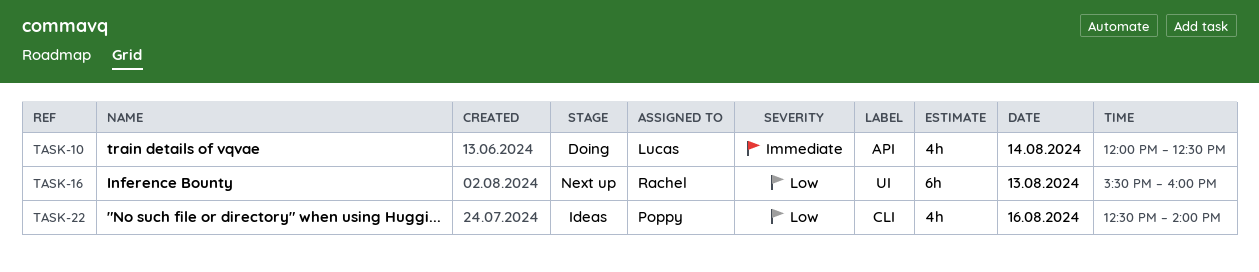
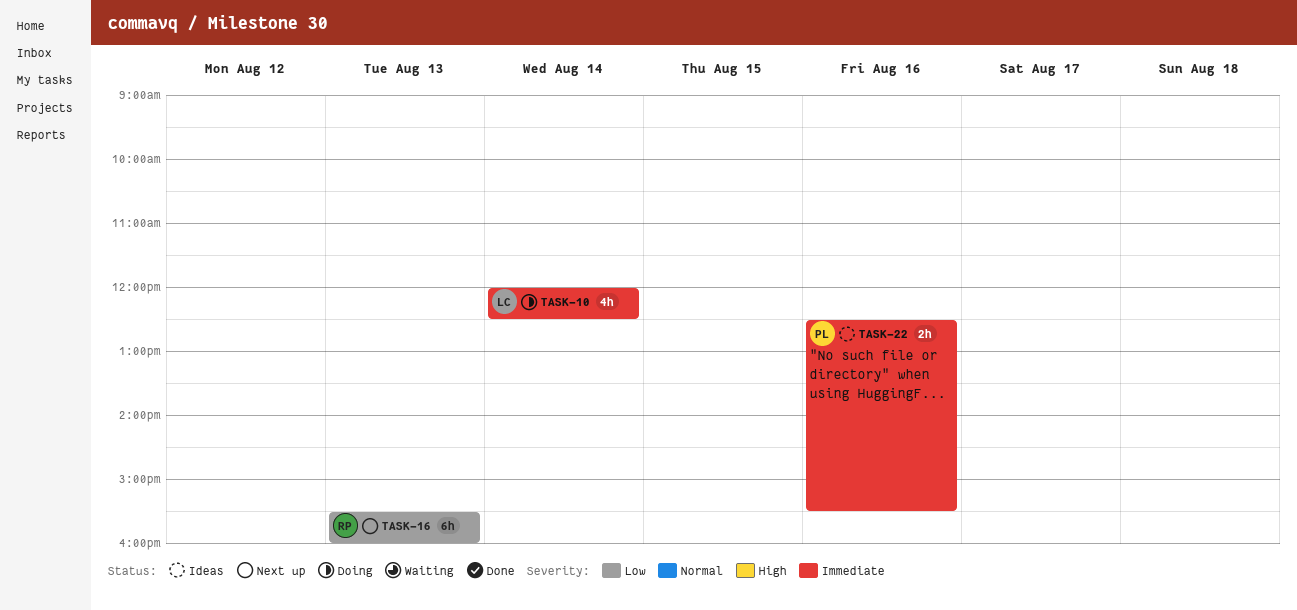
TASK-22, priority: Low -> Immediate
TASK-22, estimate: 4h -> 2h
TASK-22, ends: 14:00 -> 15:30

